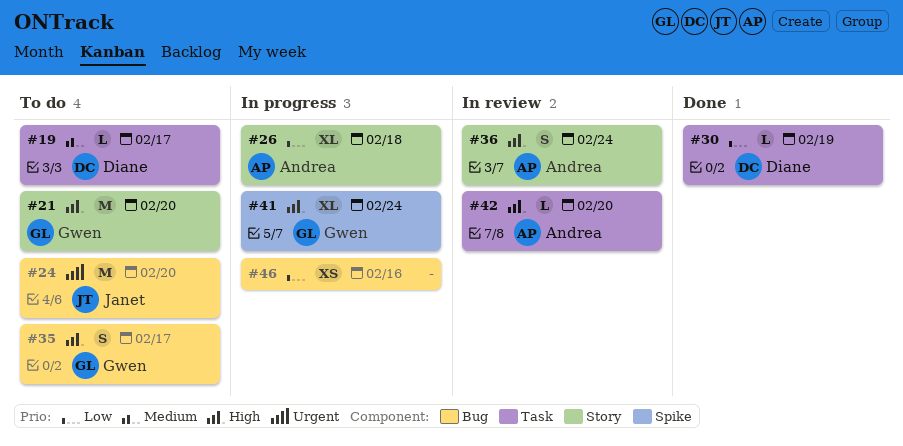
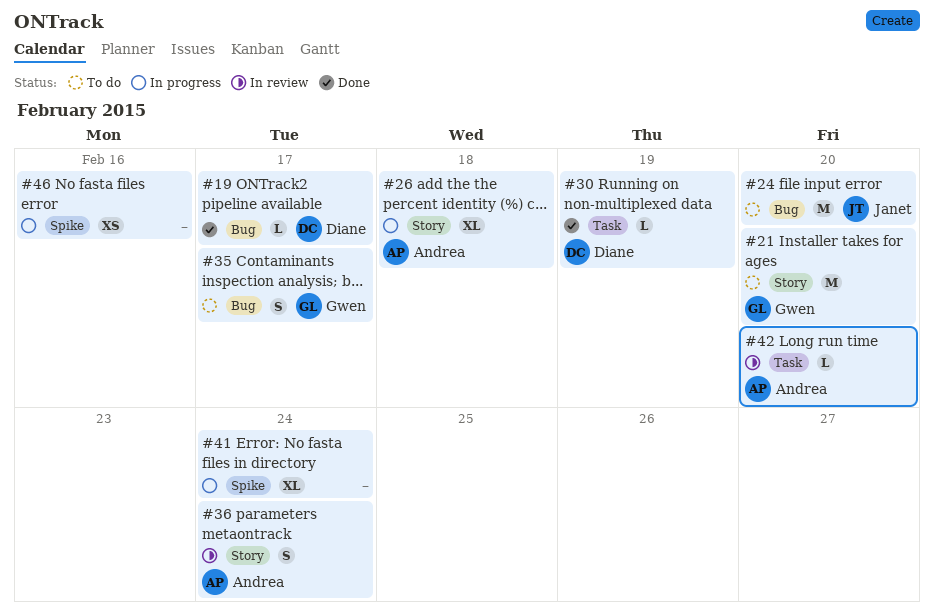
#19, status: To do -> Done
#19, label: Task -> Bug
#41, owner: Gwen -> none
#46, label: Bug -> Spike

